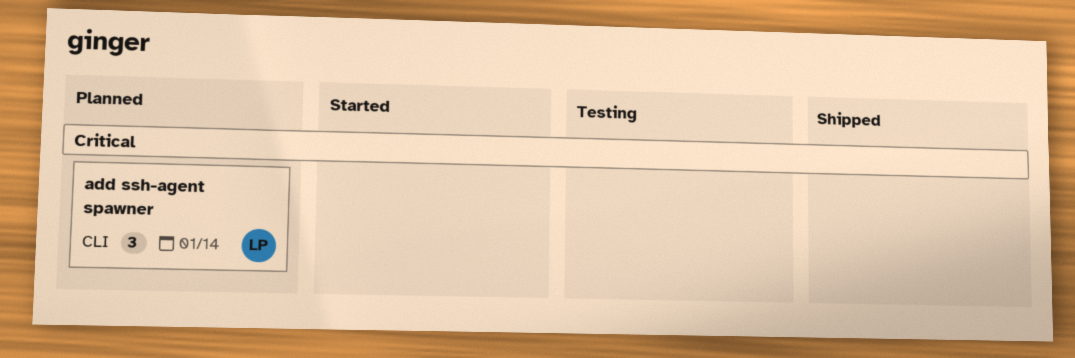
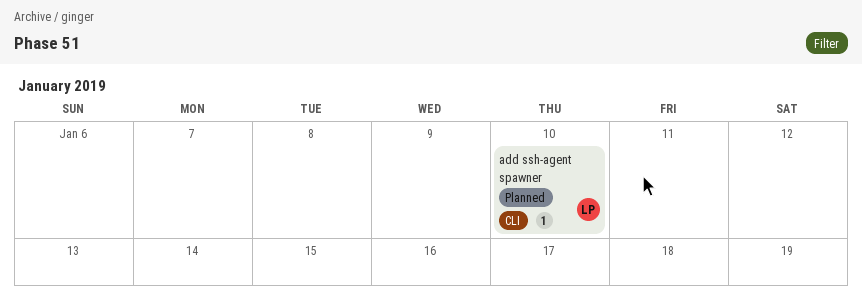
add ssh-agent spawner, estimate: 3 -> 1
add ssh-agent spawner, due: Jan 14 -> Jan 10

